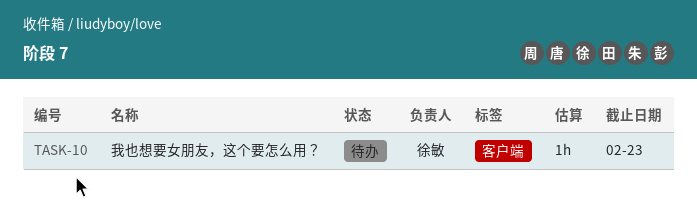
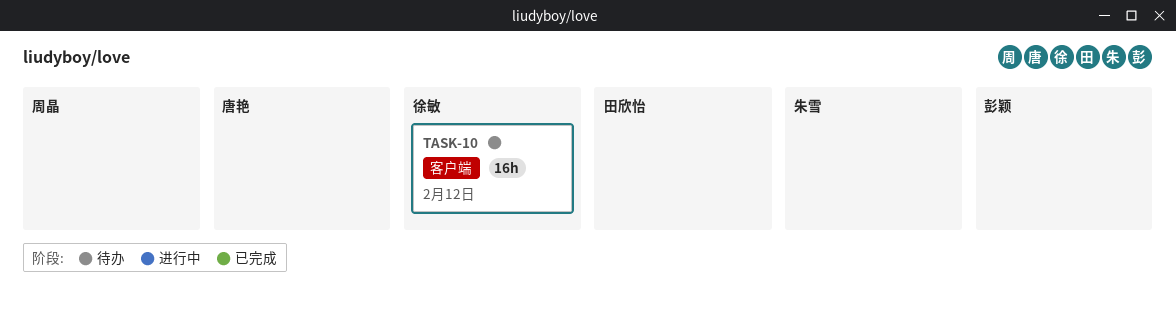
TASK-10, estimate: 1h -> 16h
TASK-10, due: Feb 23 -> Feb 12

